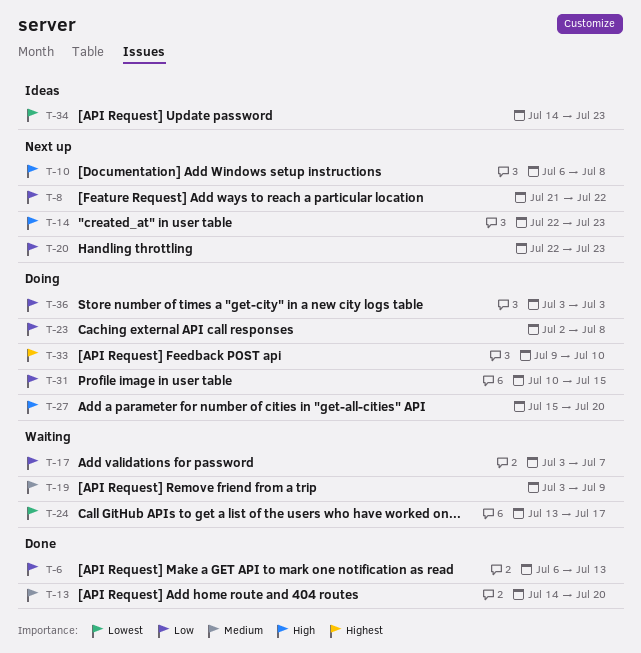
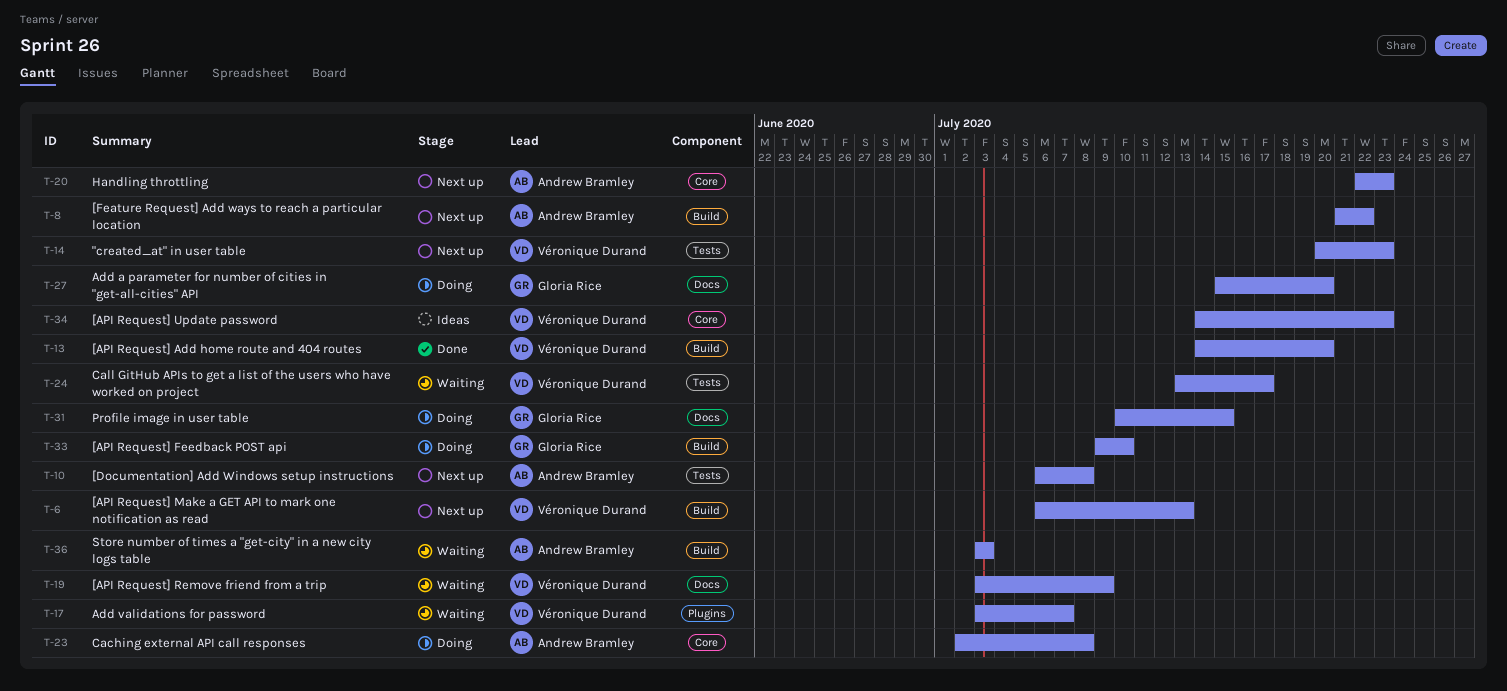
T-6, status: Done -> Next up
T-14, start: Jul 22 -> Jul 20
T-36, status: Doing -> Waiting

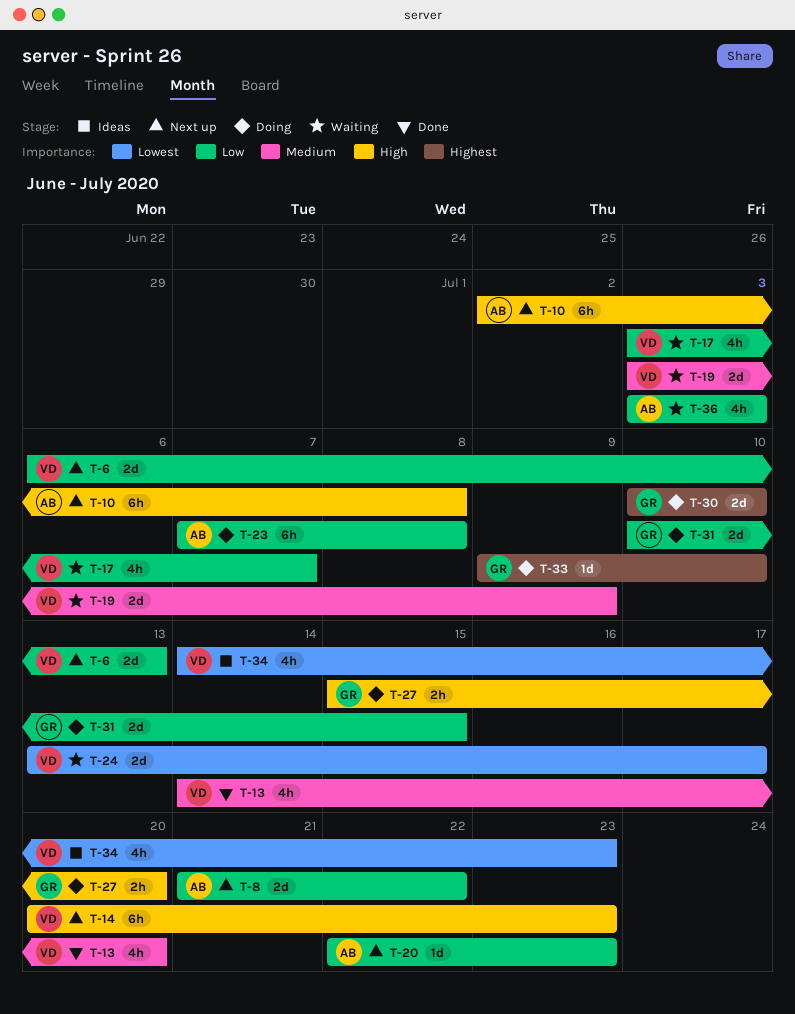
T-10, start: Jul 6 -> Jul 2
T-23, start: Jul 2 -> Jul 7
T-30: none -> present

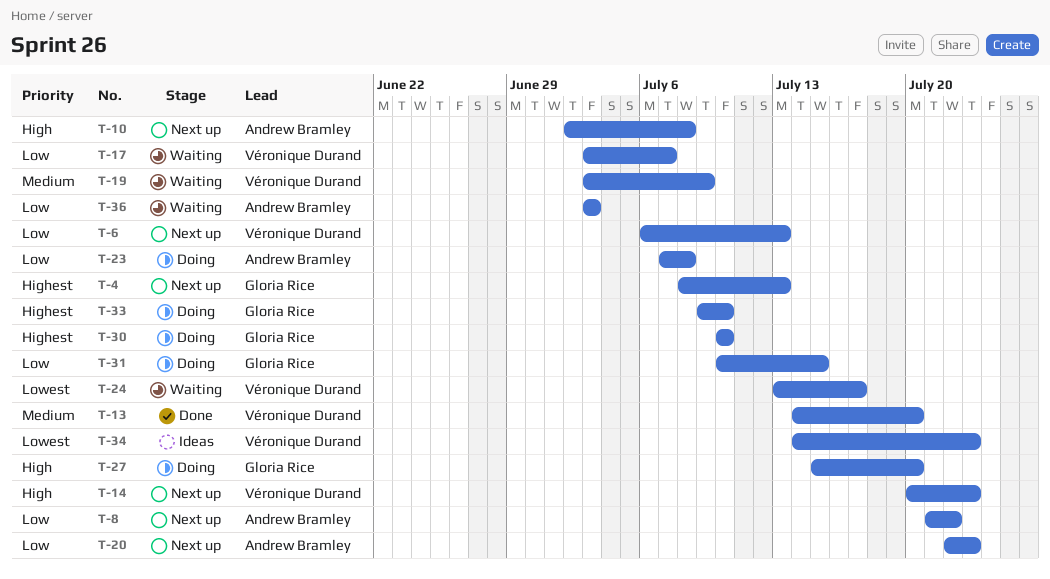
T-4: none -> present

